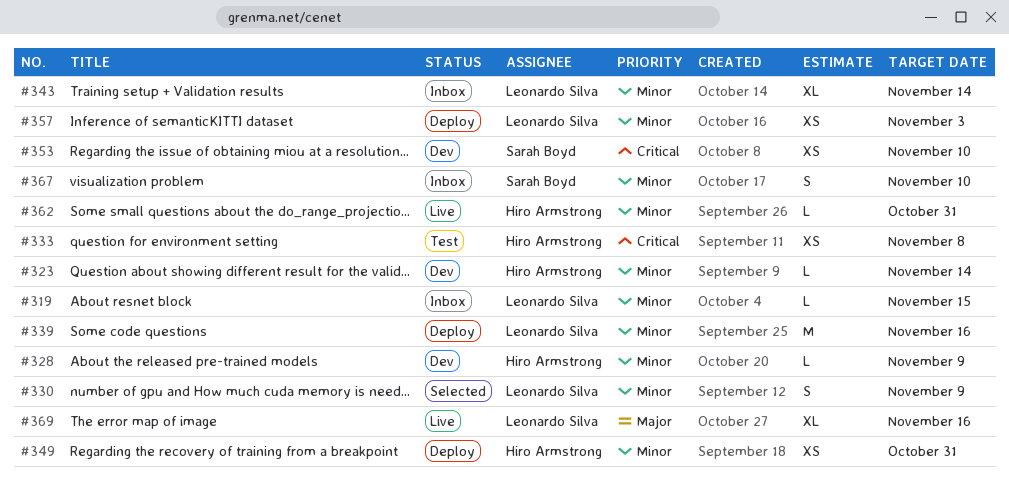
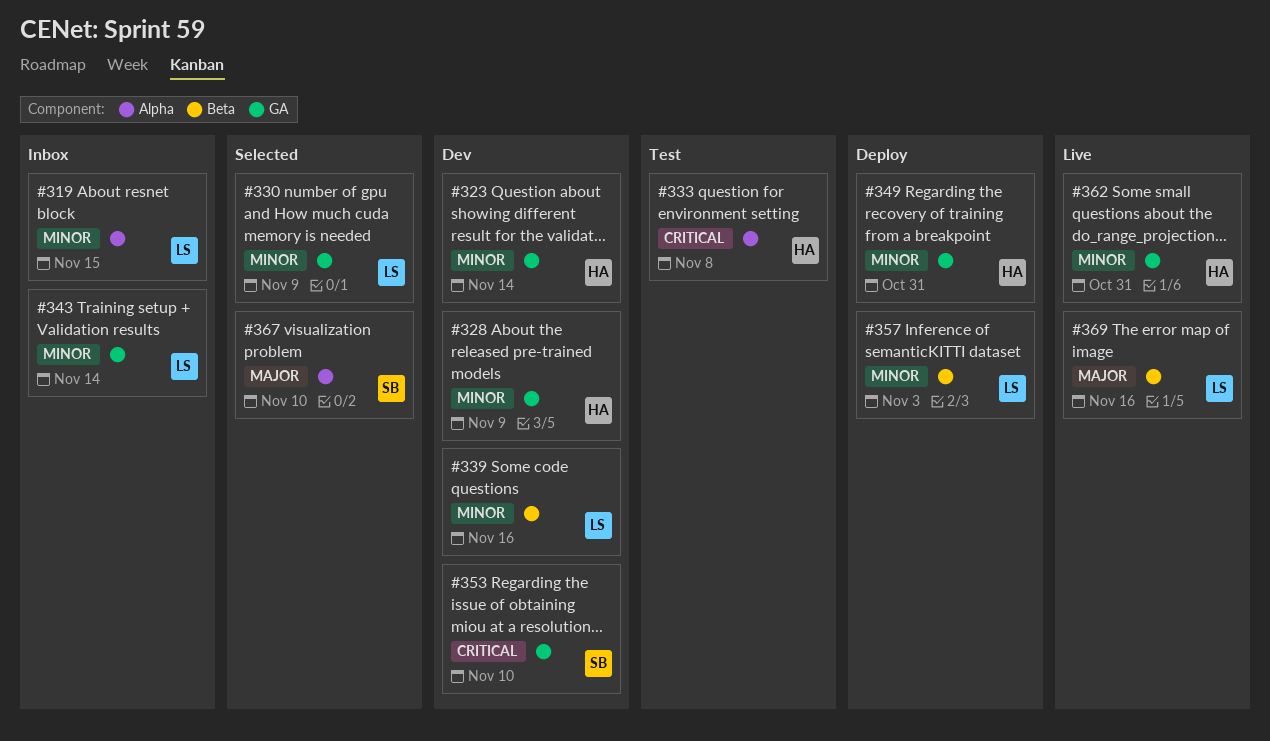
#339, status: Deploy -> Dev
#367, status: Inbox -> Selected
#367, priority: Minor -> Major

